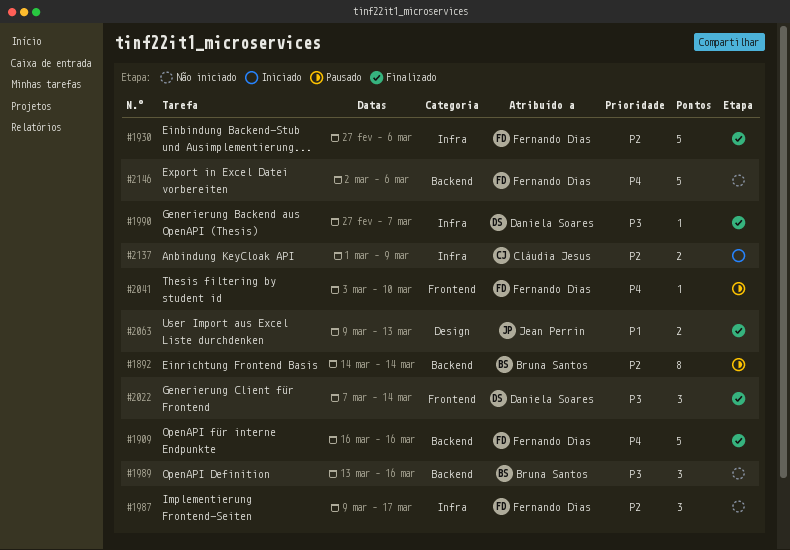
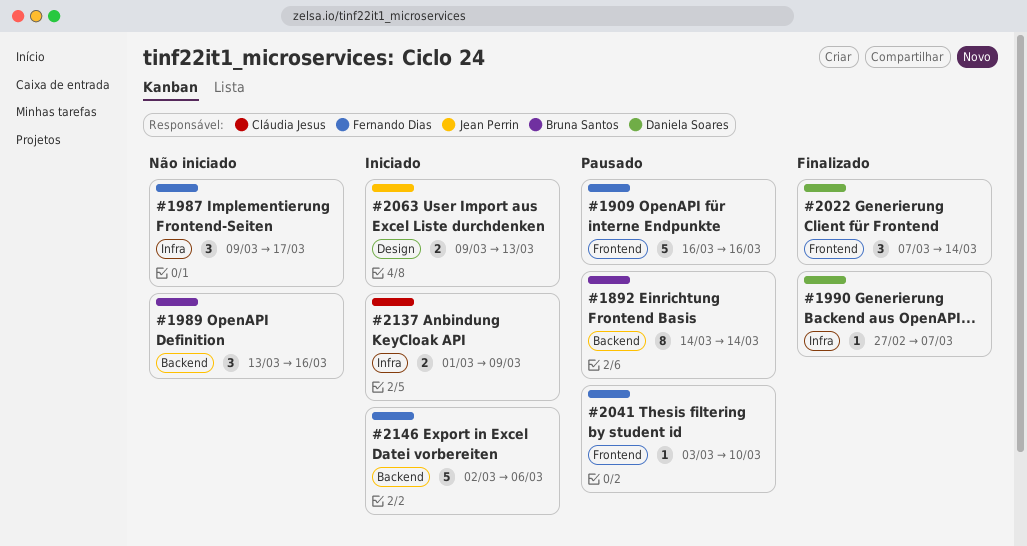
#1909, status: Finalizado -> Pausado
#1909, label: Backend -> Frontend
#1930: present -> none
#2063, status: Finalizado -> Iniciado
#2146, status: Não iniciado -> Iniciado

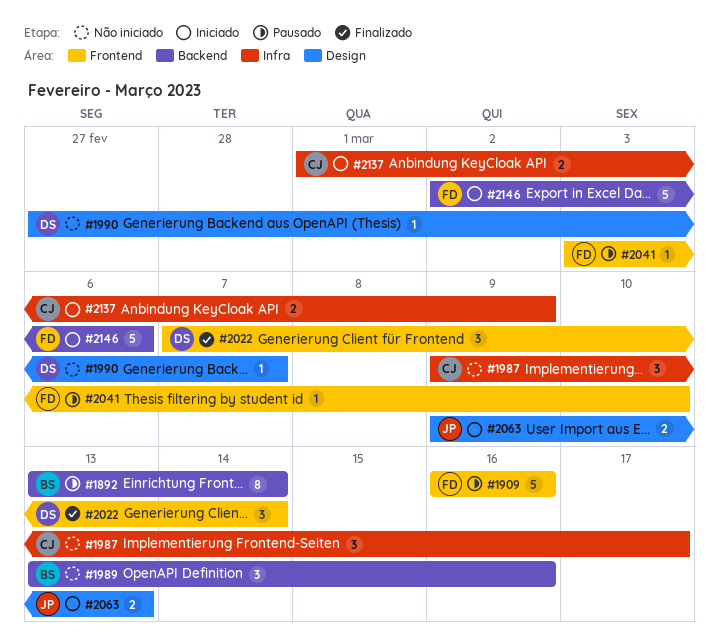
#1892, start: Mar 14 -> Mar 13
#1987, owner: Fernando Dias -> Cláudia Jesus
#1990, status: Finalizado -> Não iniciado
#1990, label: Infra -> Design

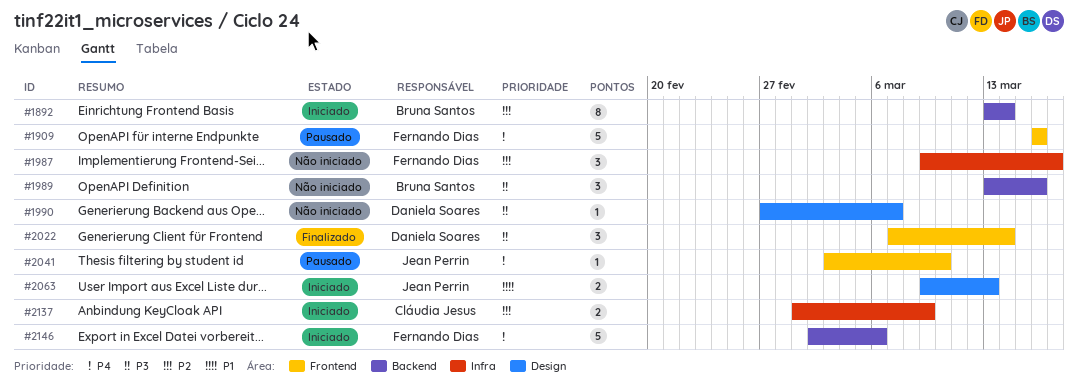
#1892, status: Pausado -> Iniciado
#1987, owner: Cláudia Jesus -> Fernando Dias
#2041, owner: Fernando Dias -> Jean Perrin

